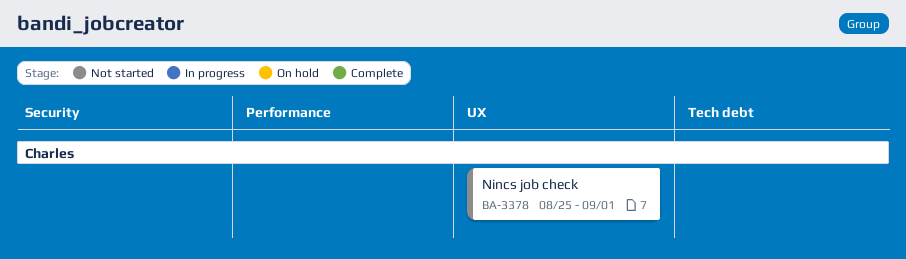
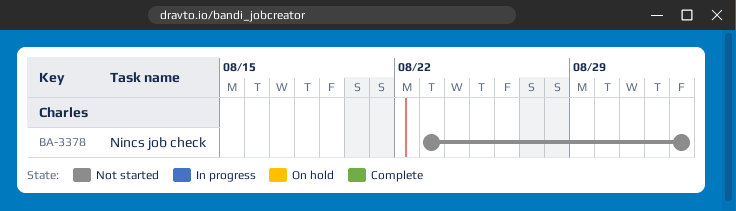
BA-3378, start: Aug 25 -> Aug 23
BA-3378, due: Sep 1 -> Sep 2

